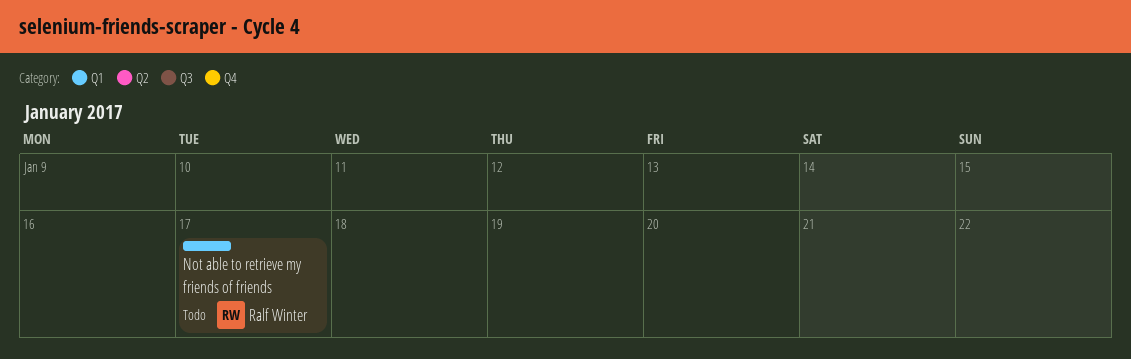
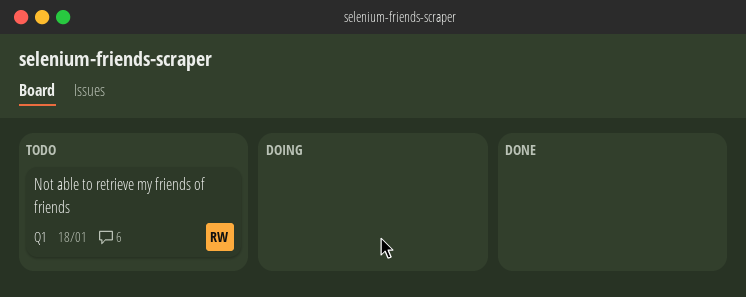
Not able to retrieve my friends of friends, due: Jan 17 -> Jan 18

